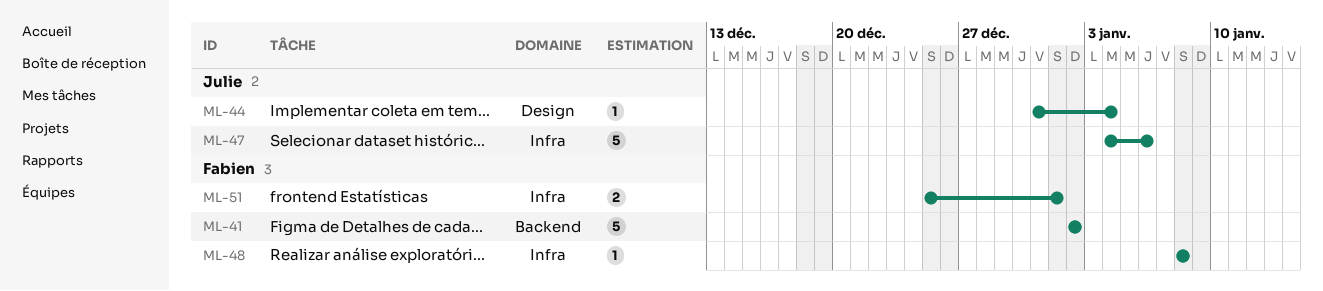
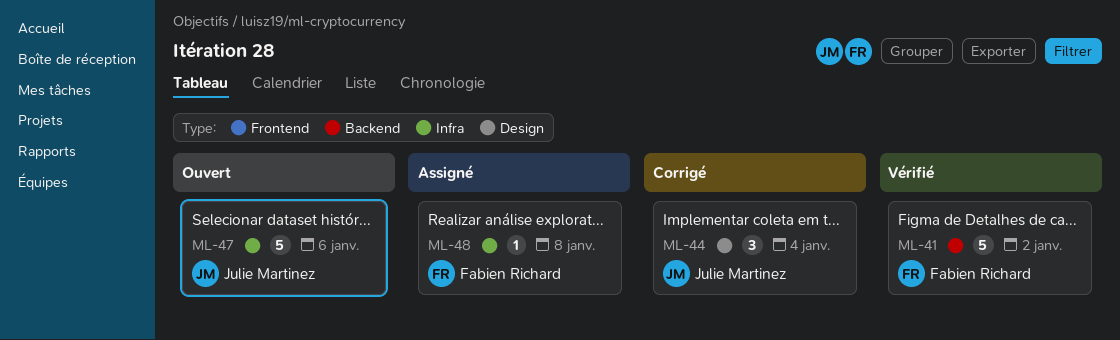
ML-44, estimate: 1 -> 3
ML-51: present -> none

